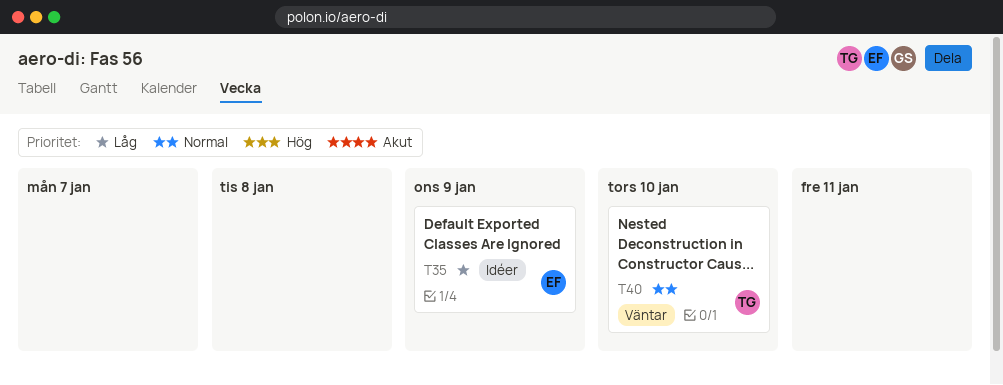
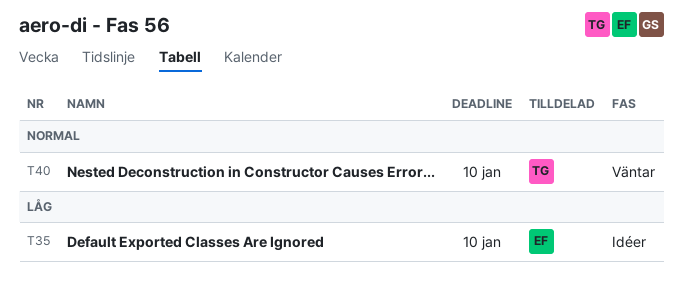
T35, due: Jan 9 -> Jan 10

